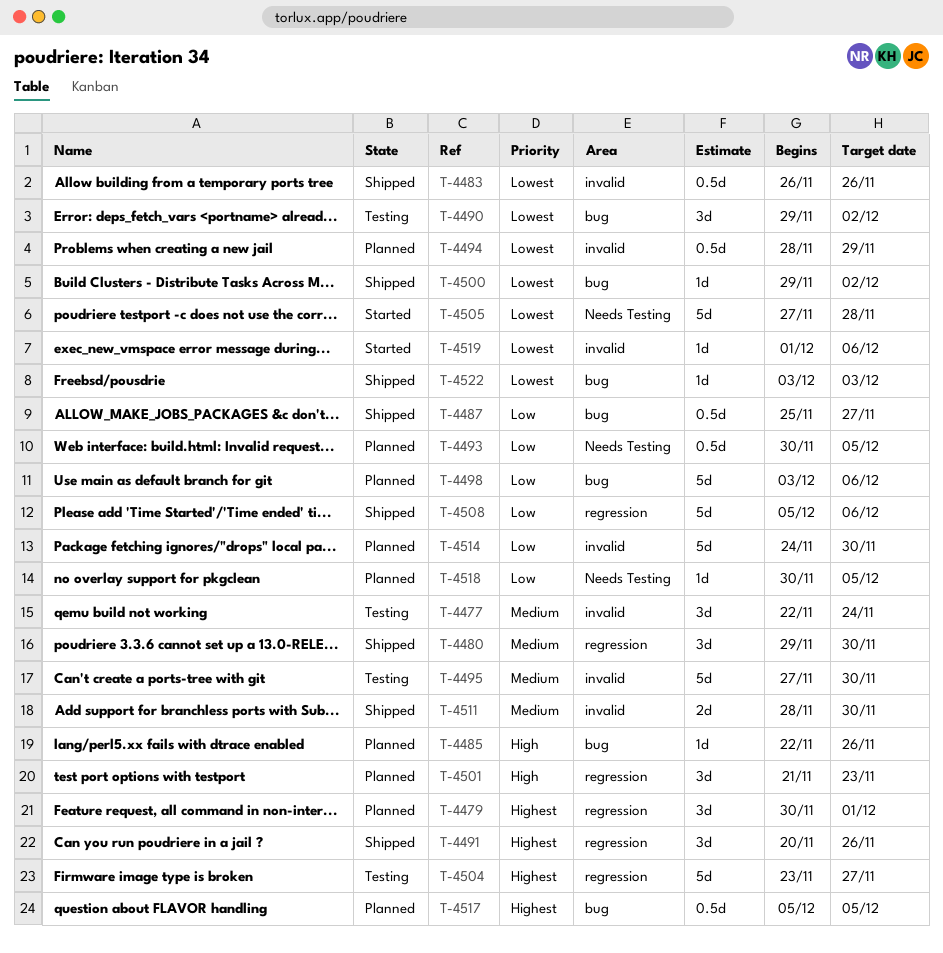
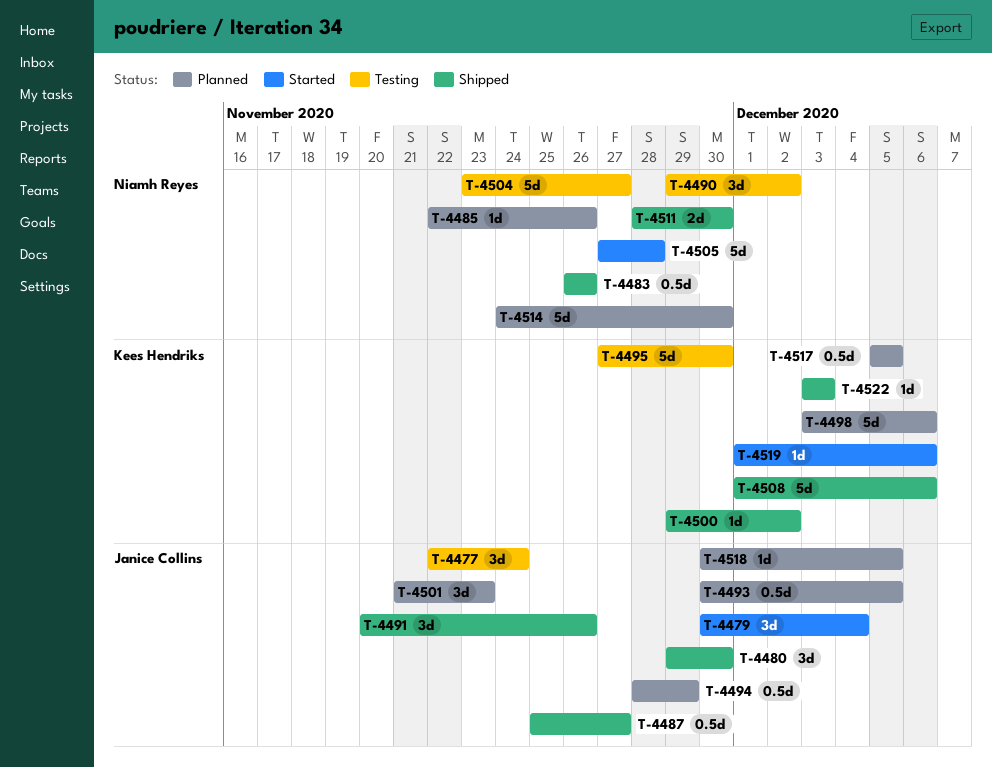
T-4479, status: Planned -> Started
T-4479, due: Dec 1 -> Dec 4
T-4508, start: Dec 5 -> Dec 1

